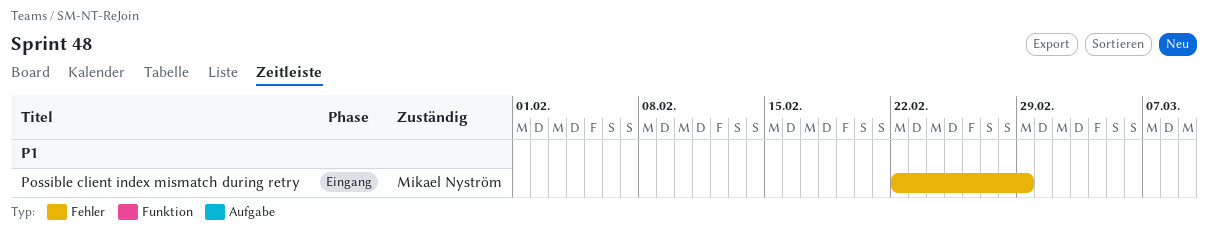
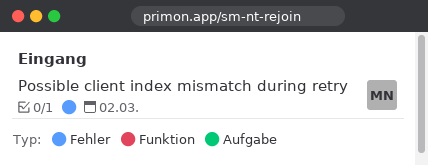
Possible client index mismatch during retry, due: Feb 29 -> Mar 2

